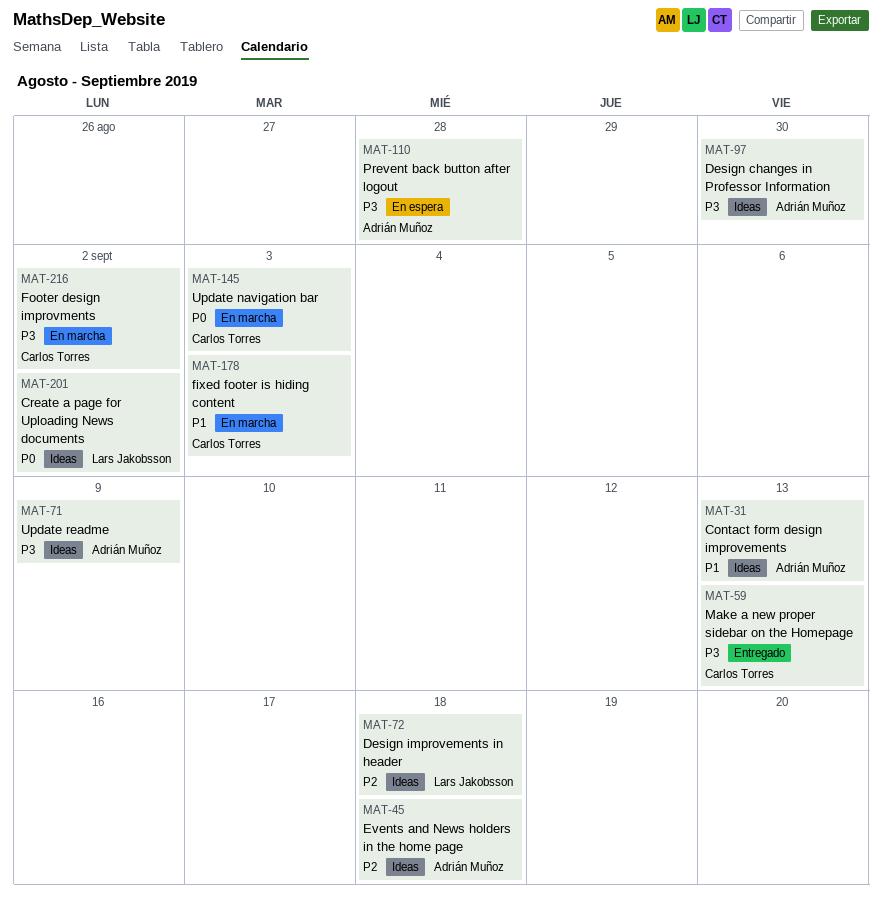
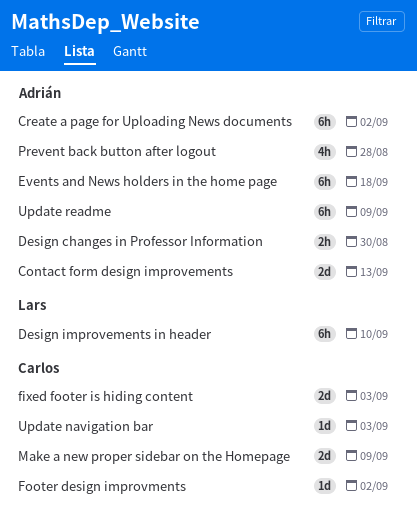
Create a page for Uploading News documents, owner: Lars Jakobsson -> Adrián Muñoz
Design improvements in header, due: Sep 18 -> Sep 10
Make a new proper sidebar on the Homepage, due: Sep 13 -> Sep 9

